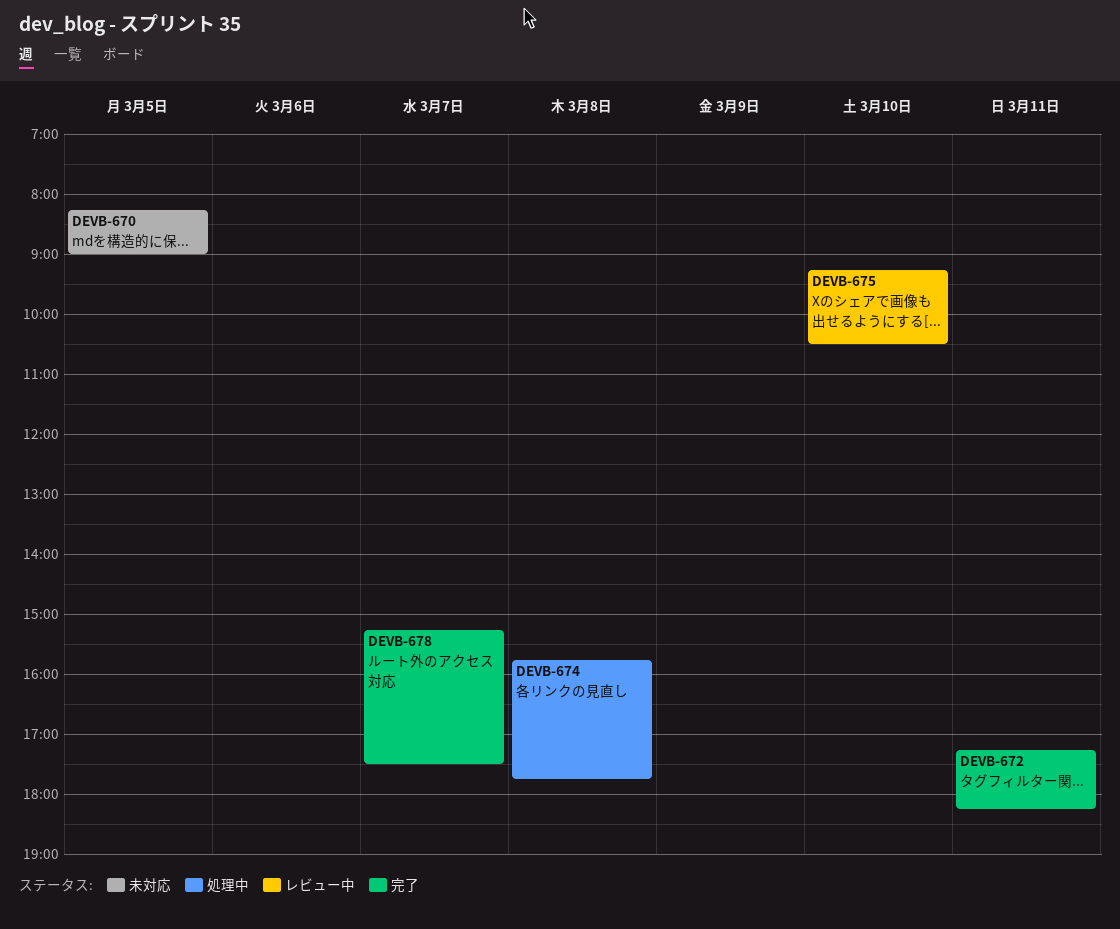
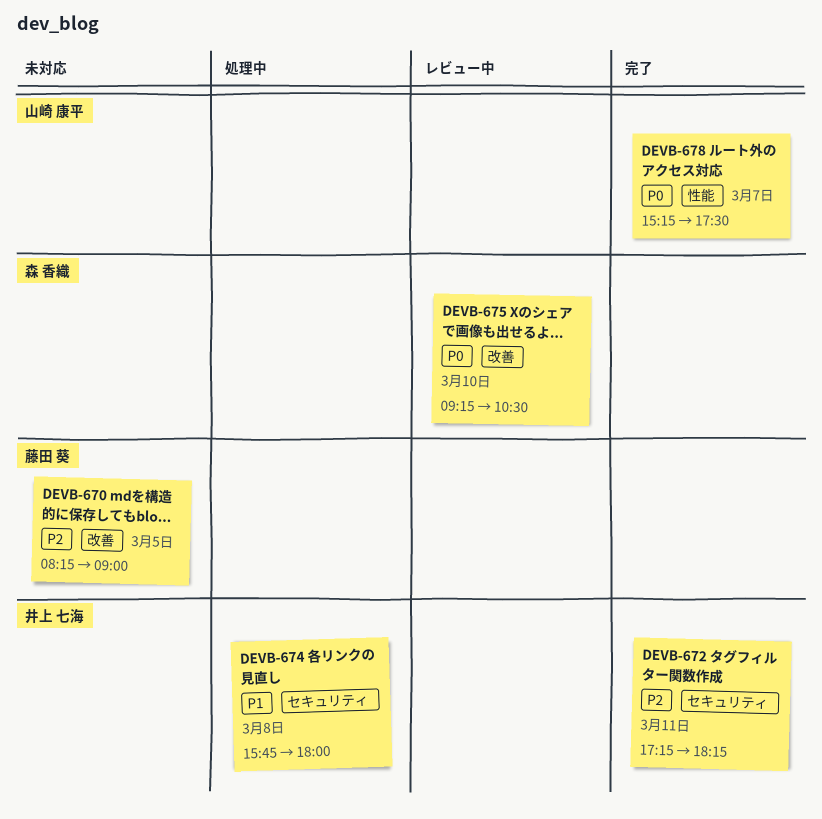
DEVB-674, ends: 17:45 -> 18:00

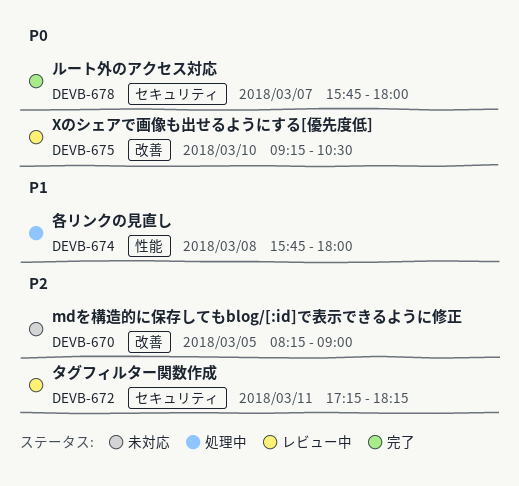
DEVB-672, status: 完了 -> レビュー中
DEVB-674, label: セキュリティ -> 性能
DEVB-678, label: 性能 -> セキュリティ
DEVB-678, begins: 15:15 -> 15:45
DEVB-678, ends: 17:30 -> 18:00

